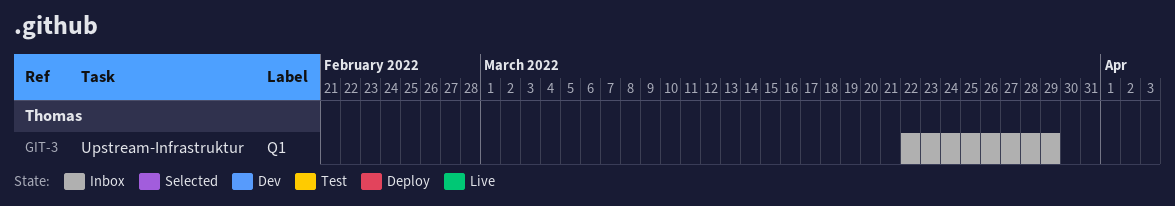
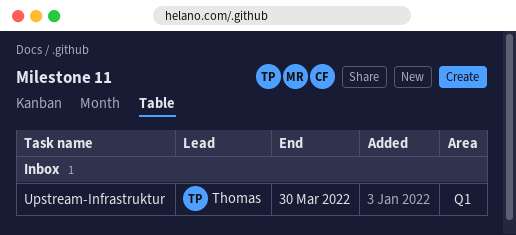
Upstream-Infrastruktur, due: Mar 29 -> Mar 30

